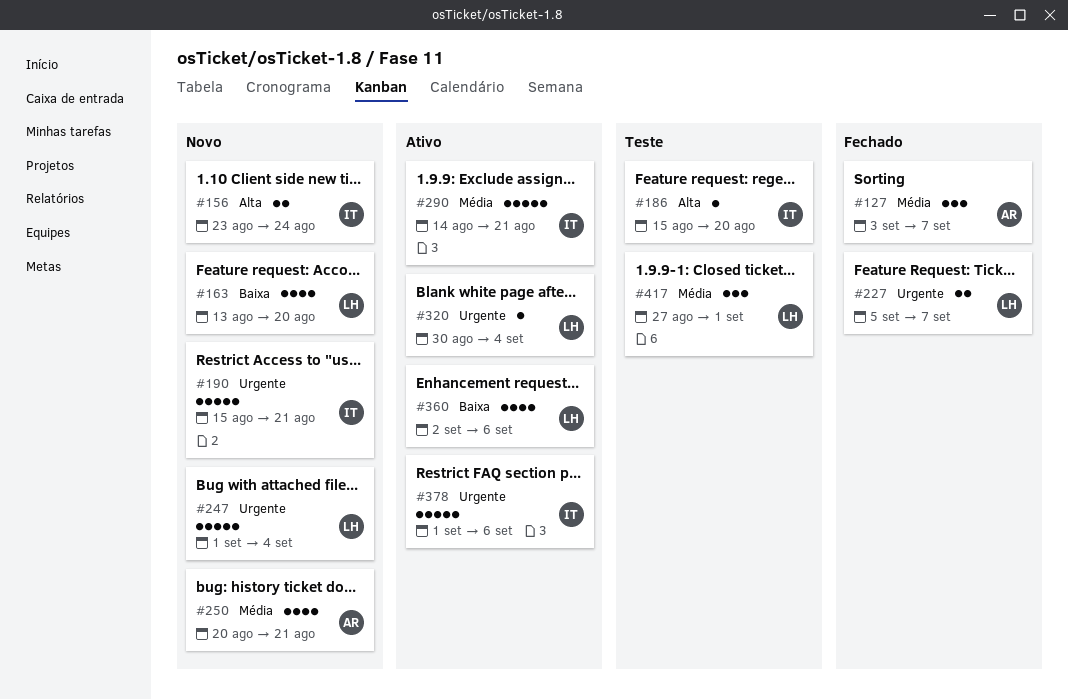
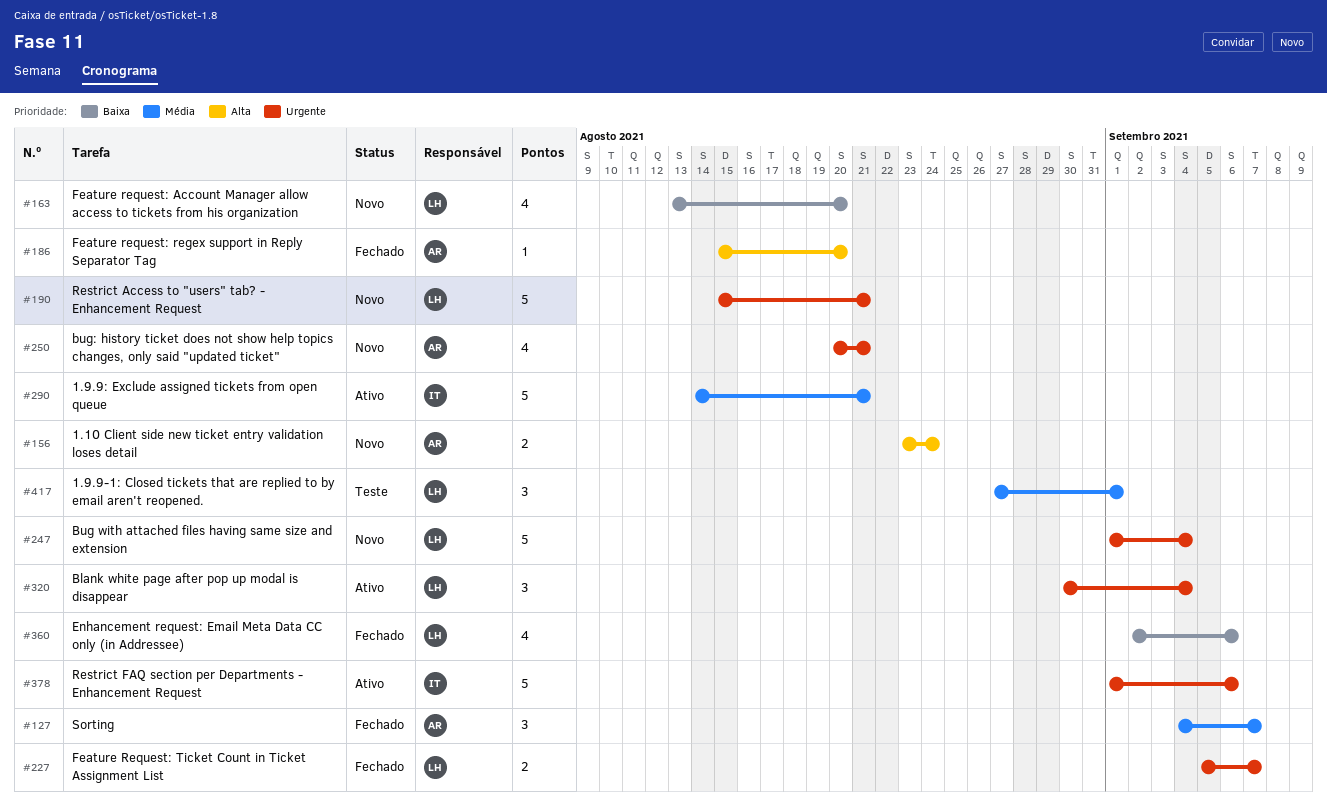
#127, start: Sep 3 -> Sep 4
#156, owner: IT -> AR
#186, status: Teste -> Fechado
#186, owner: IT -> AR
#190, owner: IT -> LH
#250, priority: Média -> Urgente
#320, estimate: 1 -> 3
#360, status: Ativo -> Fechado

